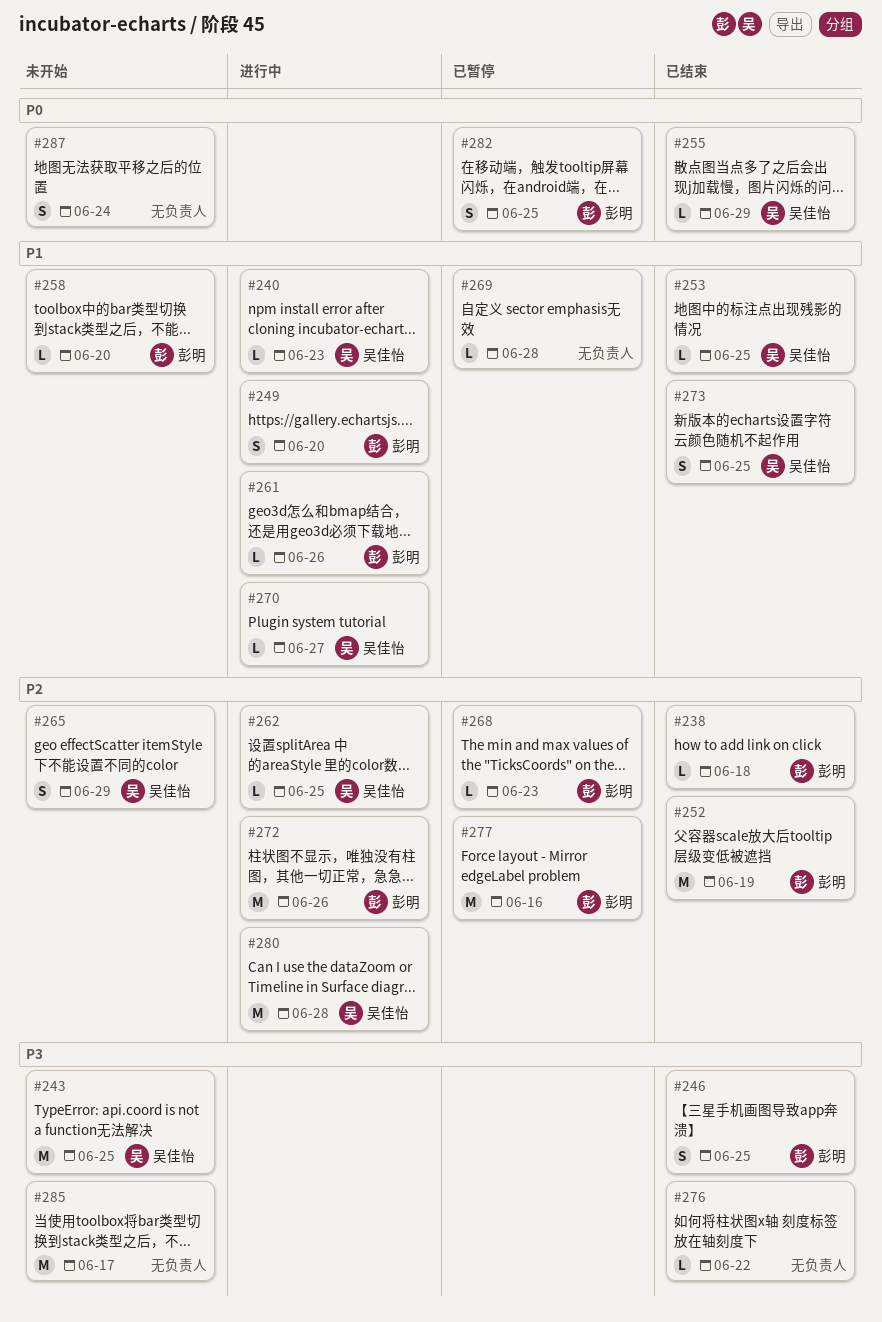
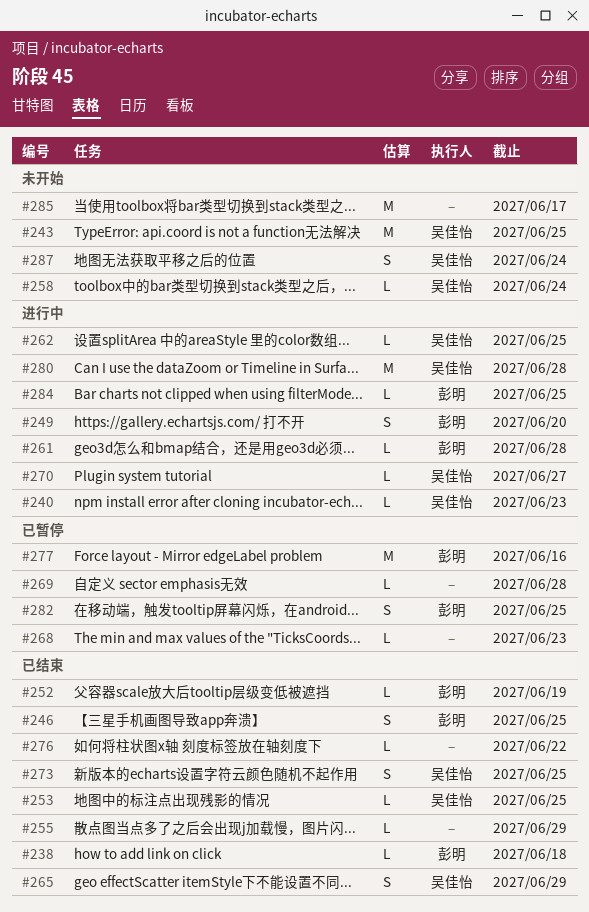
#252, estimate: M -> L
#255, owner: 吴佳怡 -> none
#258, owner: 彭明 -> 吴佳怡
#258, due: Jun 20 -> Jun 24
#261, due: Jun 26 -> Jun 28
#265, status: 未开始 -> 已结束
#268, owner: 彭明 -> none
#272: present -> none
#284: none -> present
#287, owner: none -> 吴佳怡

